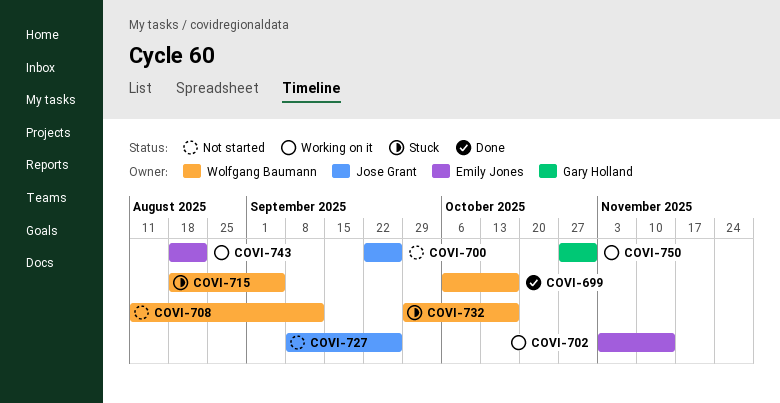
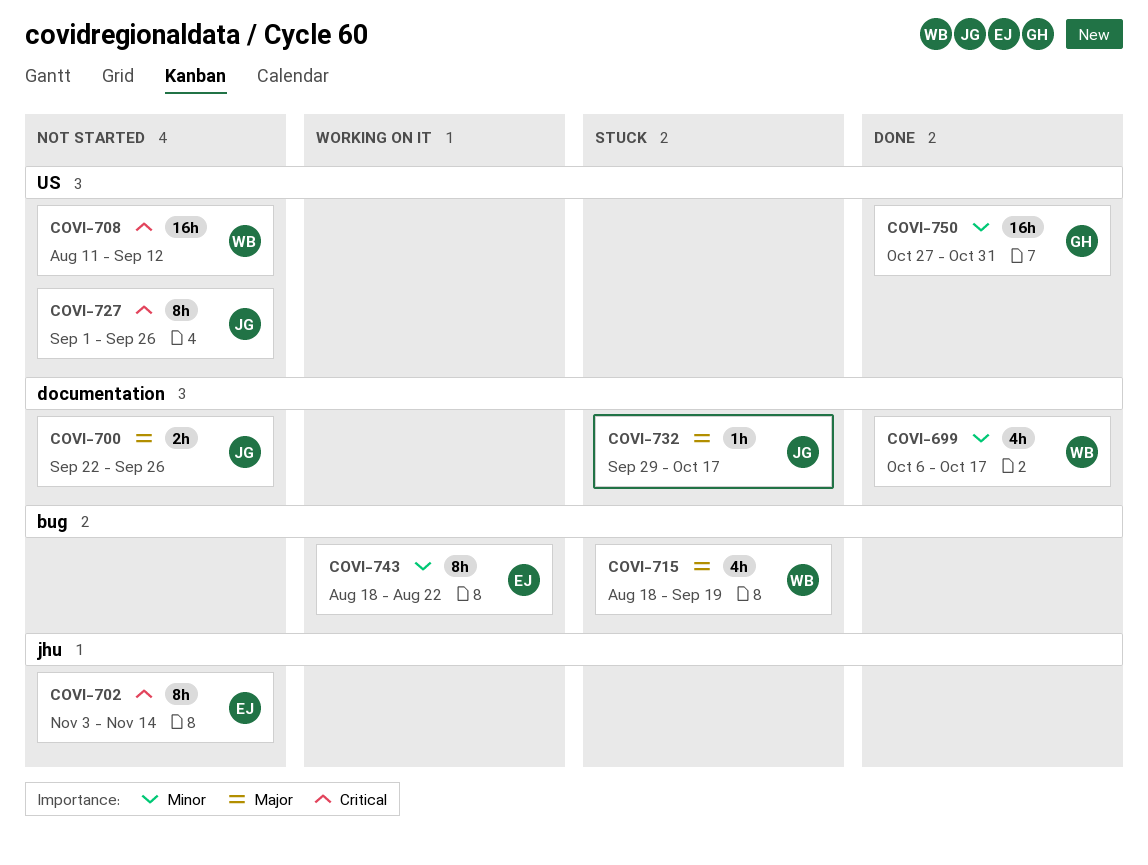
COVI-702, status: Working on it -> Not started
COVI-715, due: Sep 5 -> Sep 19
COVI-727, start: Sep 8 -> Sep 1
COVI-732, owner: Wolfgang Baumann -> Jose Grant
COVI-750, status: Working on it -> Done

